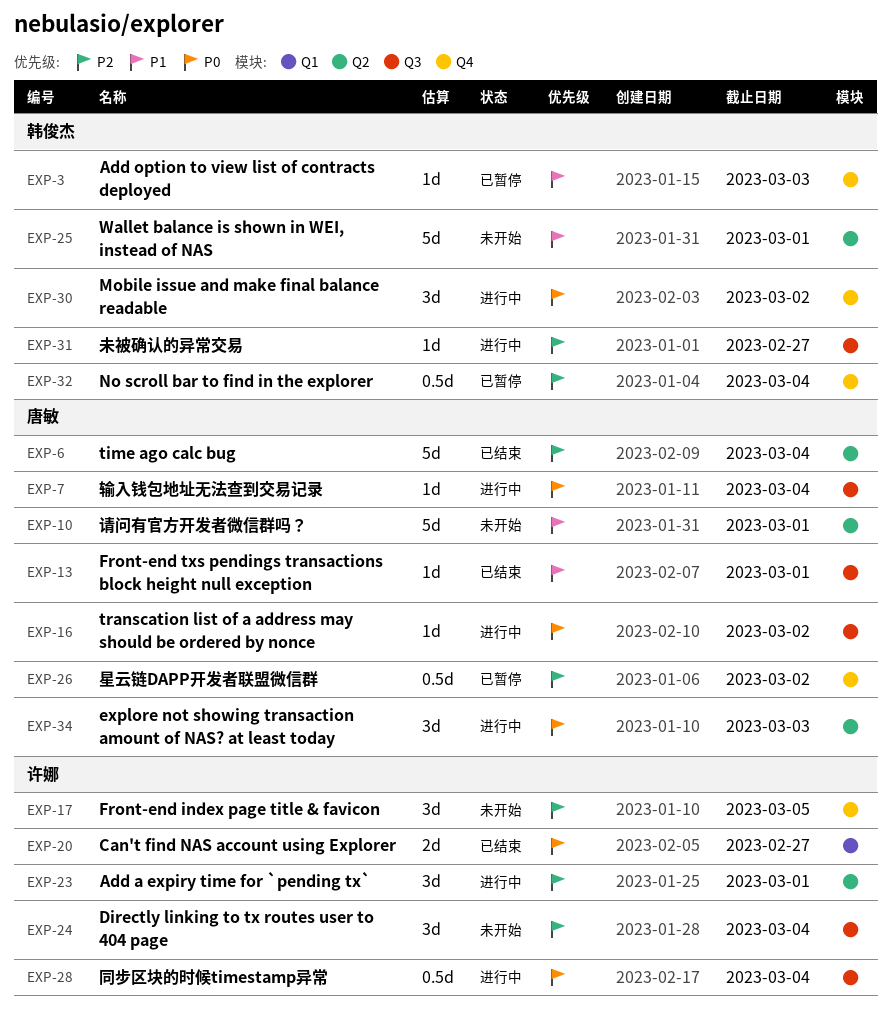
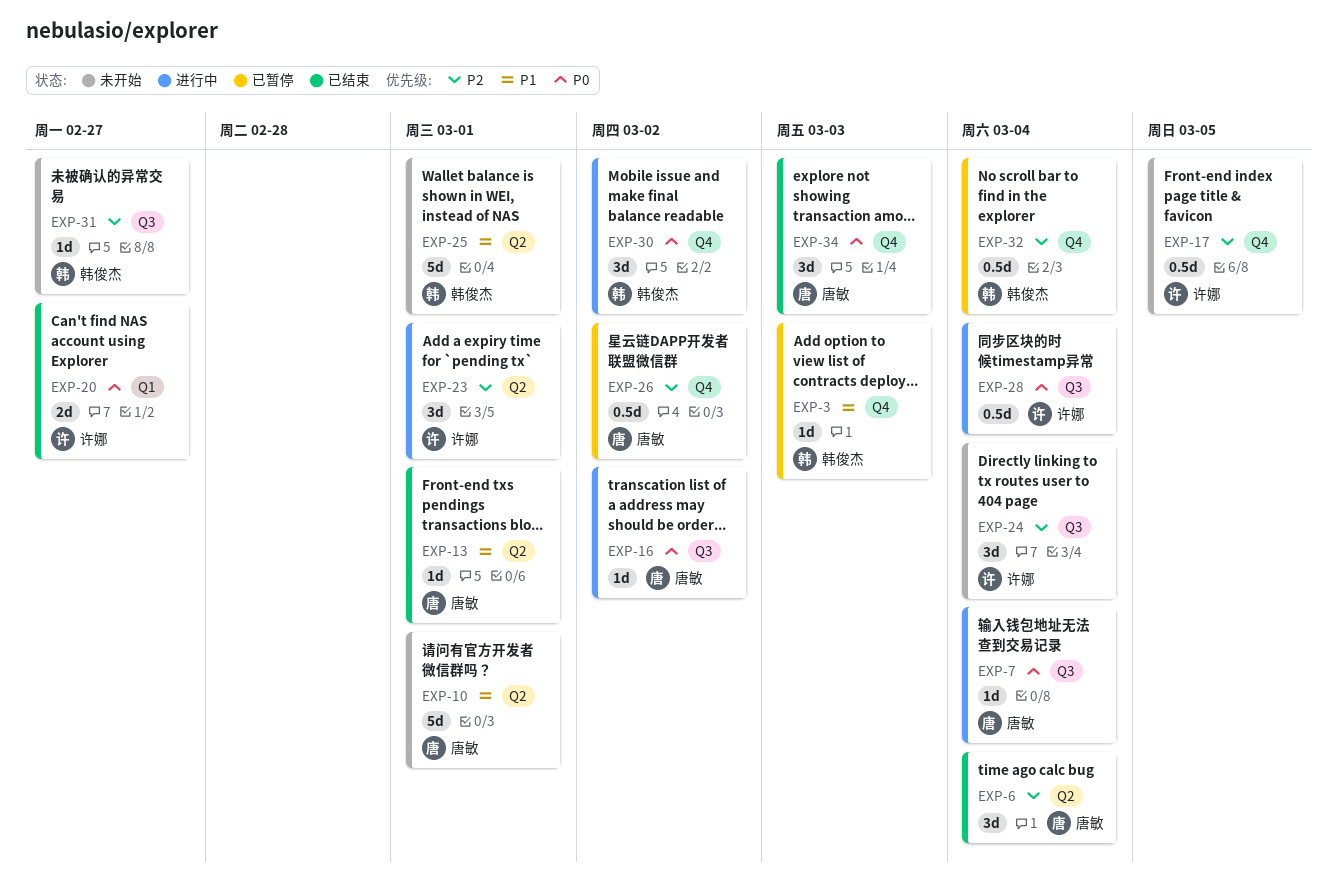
EXP-6, estimate: 5d -> 3d
EXP-13, label: Q3 -> Q2
EXP-17, estimate: 3d -> 0.5d
EXP-31, status: 进行中 -> 未开始
EXP-34, status: 进行中 -> 已结束
EXP-34, label: Q2 -> Q4

